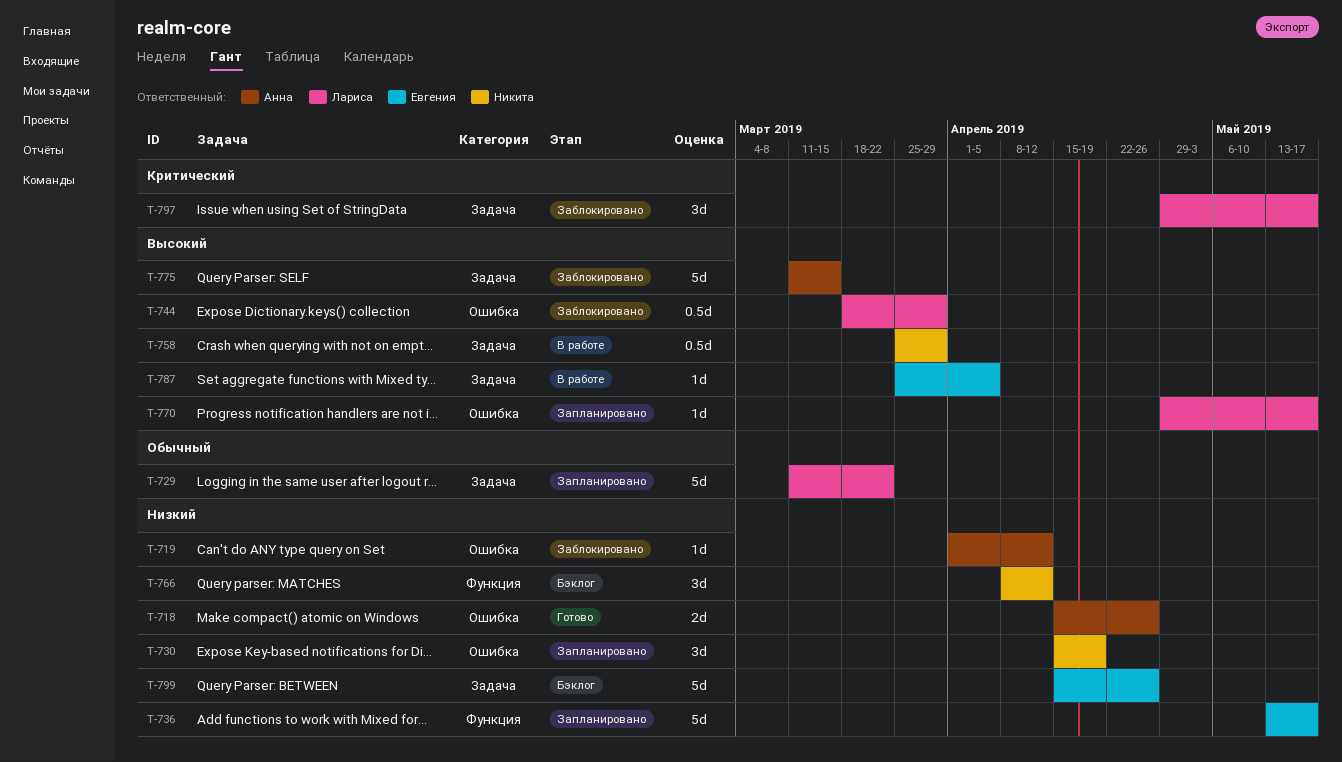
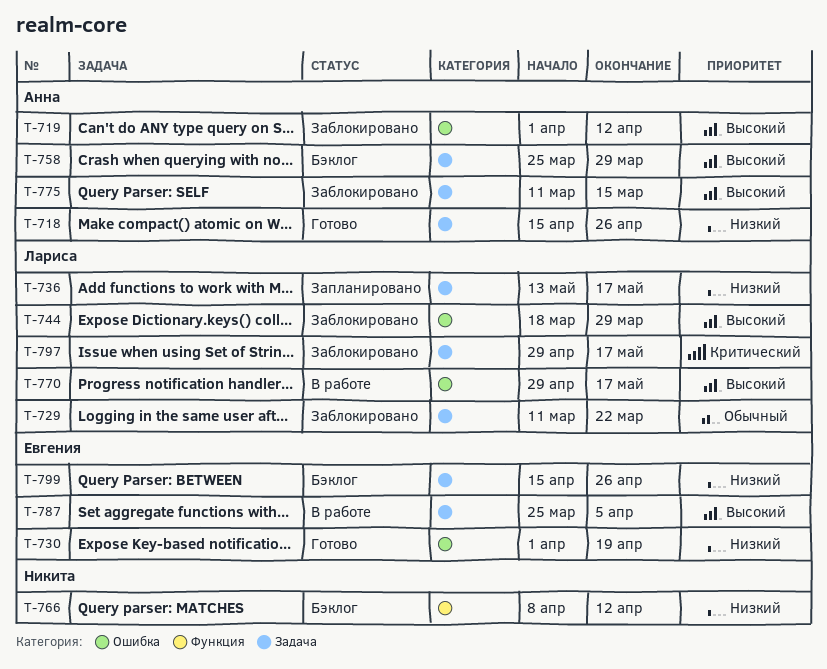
T-718, label: Ошибка -> Задача
T-719, priority: Низкий -> Высокий
T-729, status: Запланировано -> Заблокировано
T-730, status: Запланировано -> Готово
T-730, owner: Никита -> Евгения
T-730, start: Apr 15 -> Apr 1
T-736, owner: Евгения -> Лариса
T-736, label: Функция -> Задача
T-758, status: В работе -> Бэклог
T-758, owner: Никита -> Анна
T-770, status: Запланировано -> В работе

